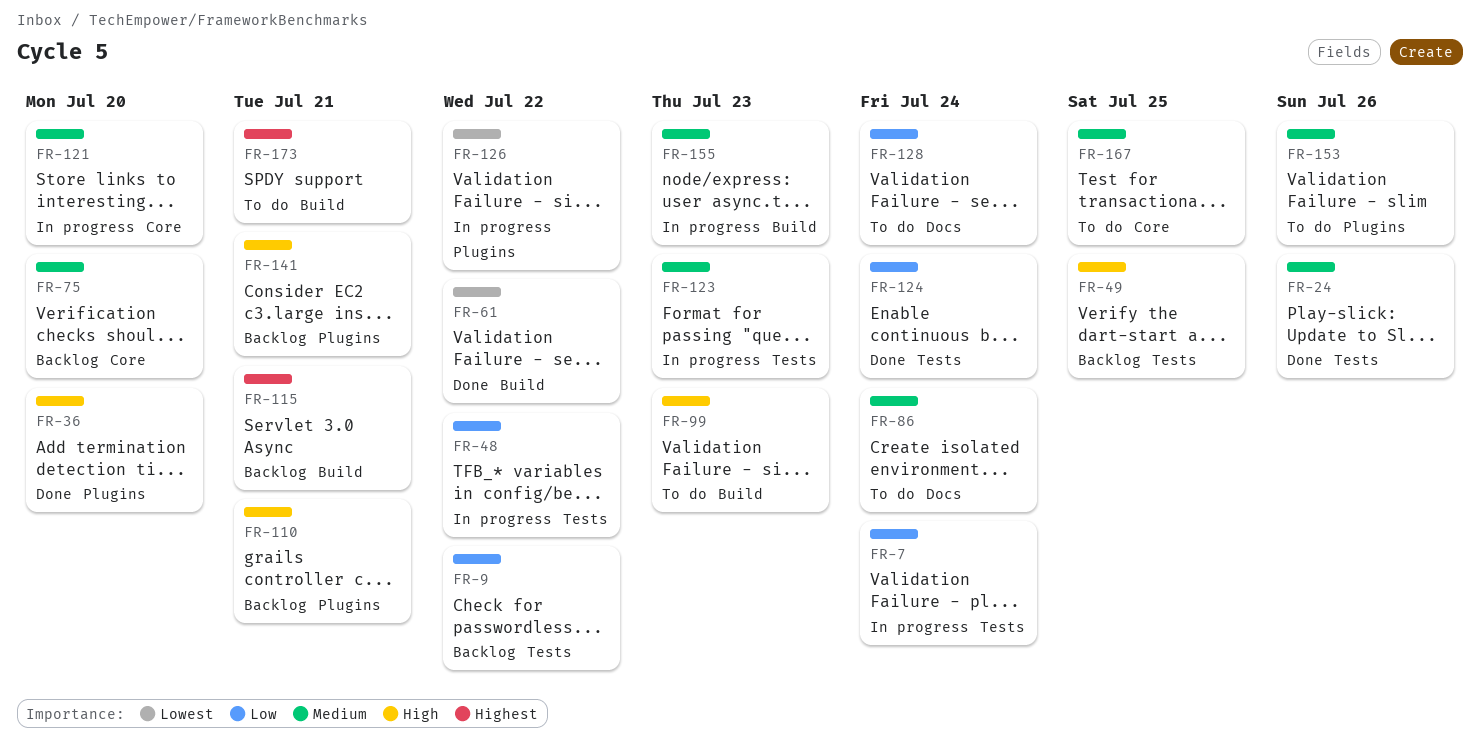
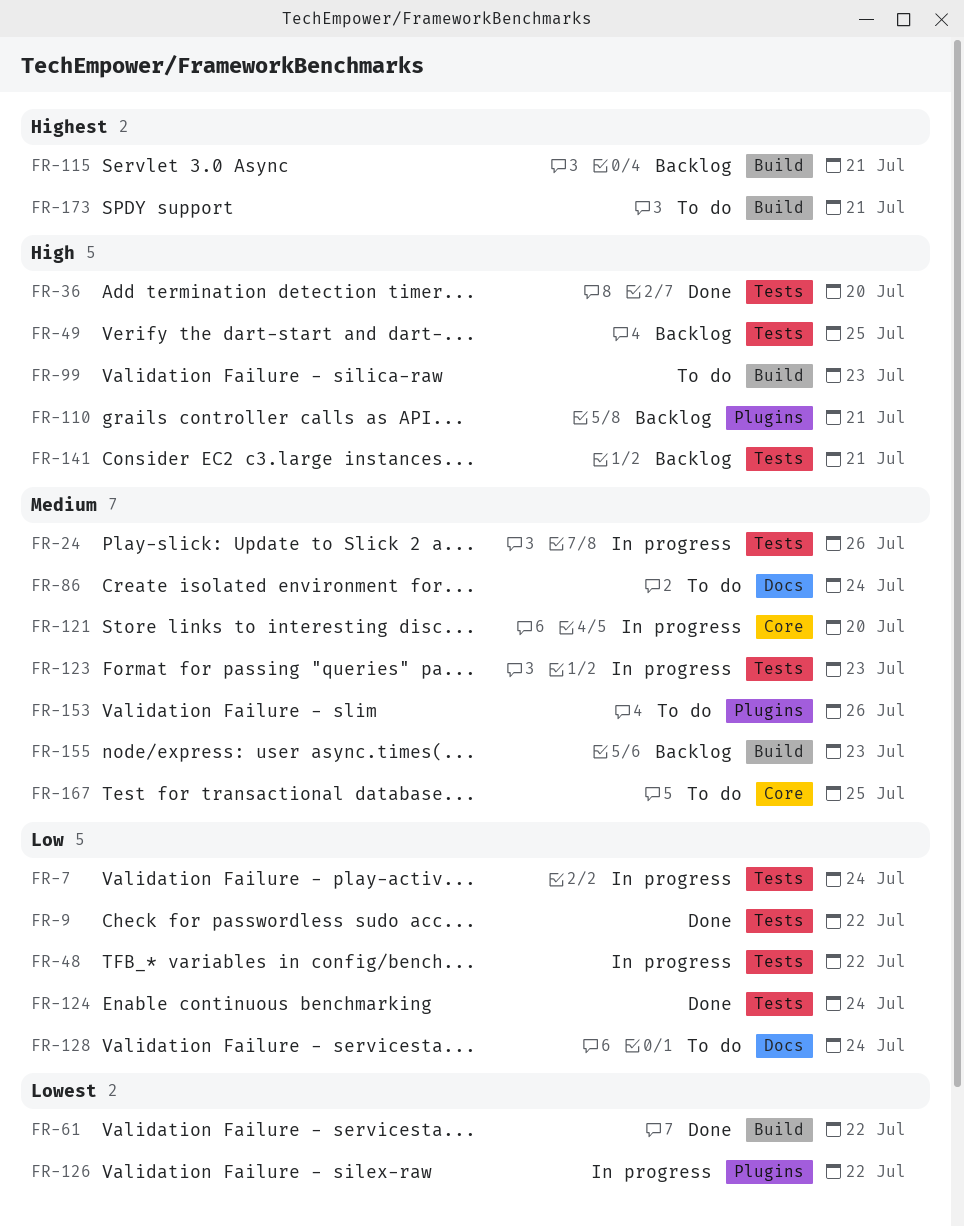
FR-9, status: Backlog -> Done
FR-24, status: Done -> In progress
FR-36, label: Plugins -> Tests
FR-75: present -> none
FR-141, label: Plugins -> Tests
FR-155, status: In progress -> Backlog

